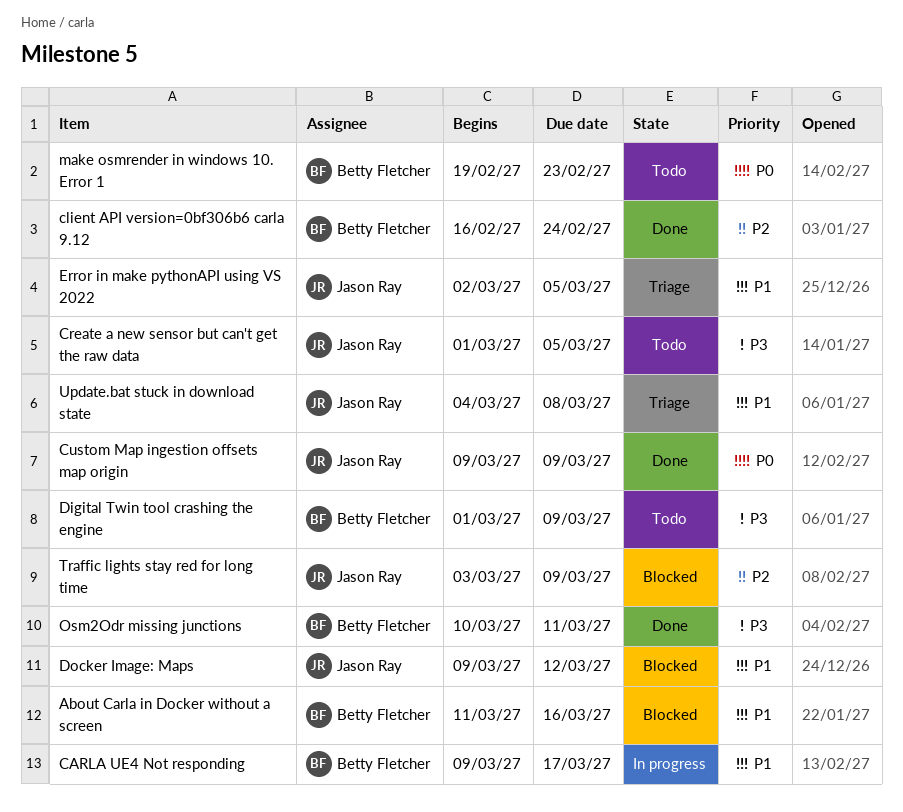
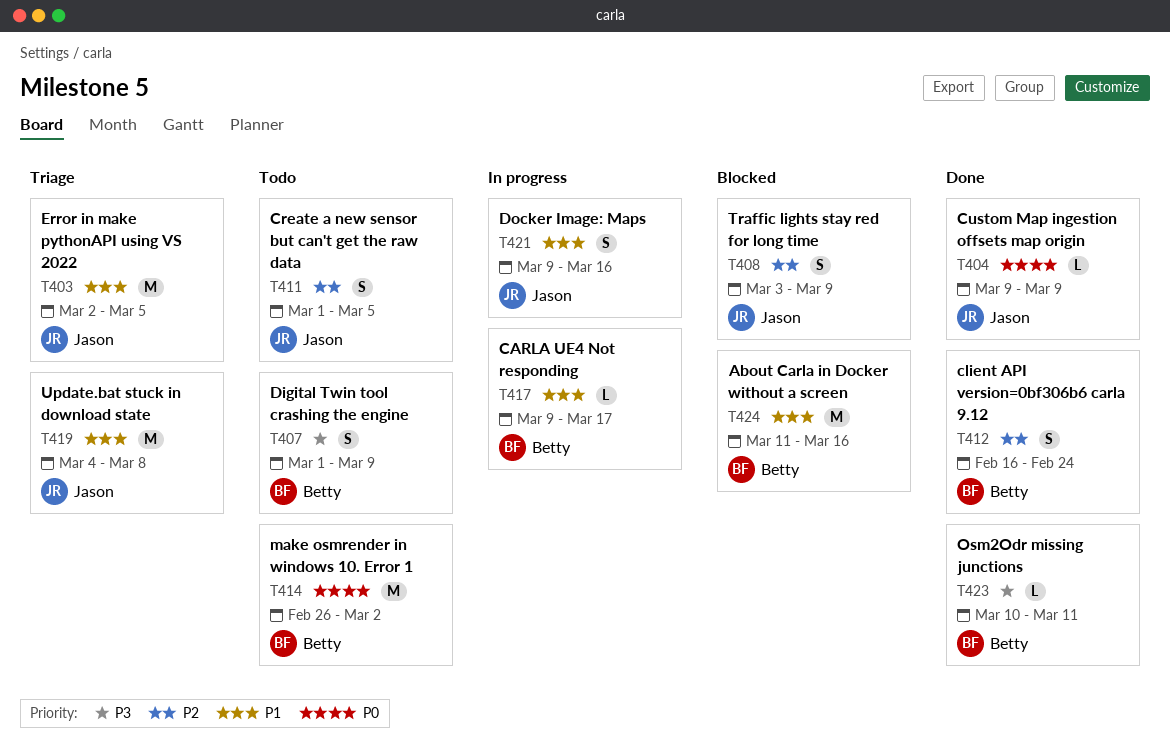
Create a new sensor but can't get the raw data, priority: P3 -> P2
Docker Image: Maps, status: Blocked -> In progress
Docker Image: Maps, due: Mar 12 -> Mar 16
make osmrender in windows 10. Error 1, start: Feb 19 -> Feb 26
make osmrender in windows 10. Error 1, due: Feb 23 -> Mar 2

